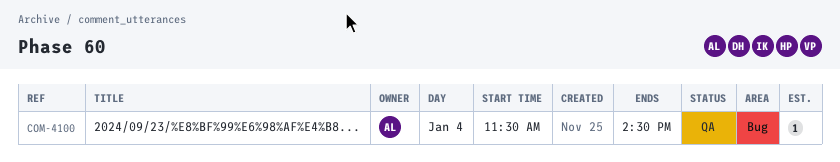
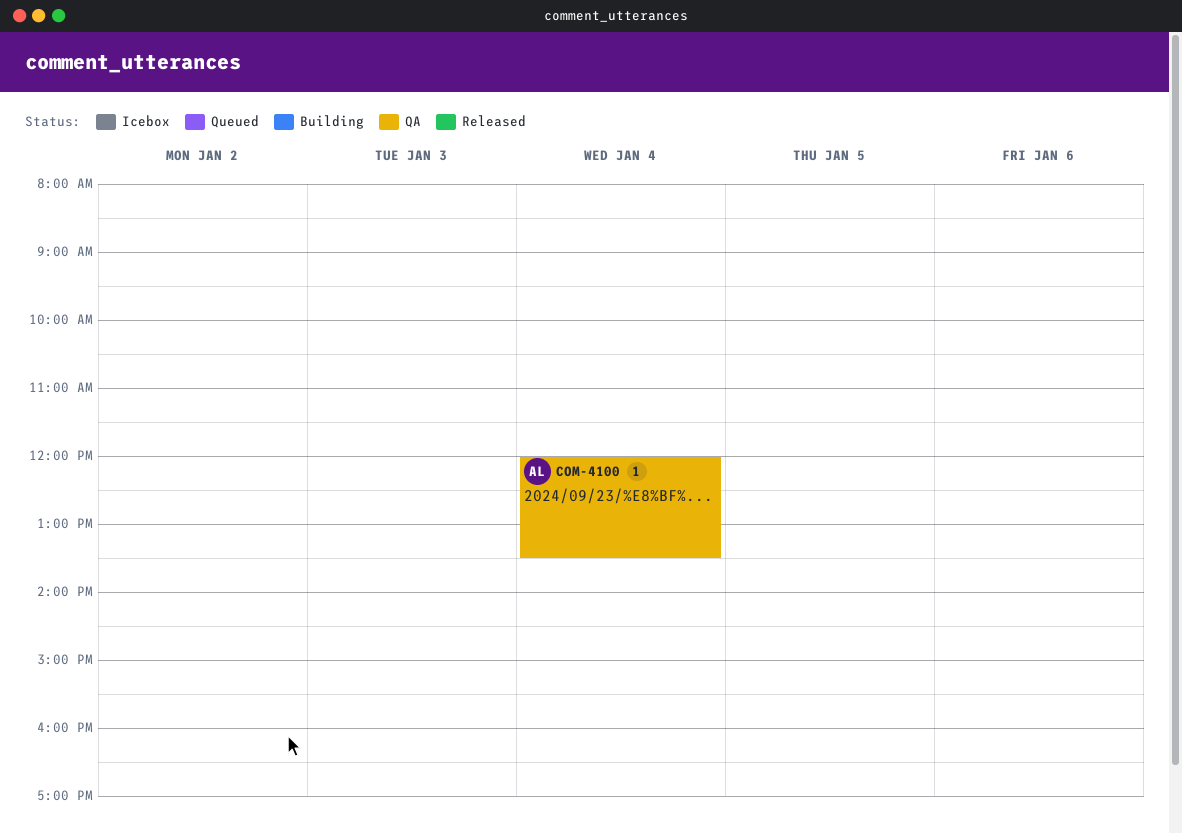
COM-4100, begins: 11:30 -> 12:00
COM-4100, ends: 14:30 -> 13:30

